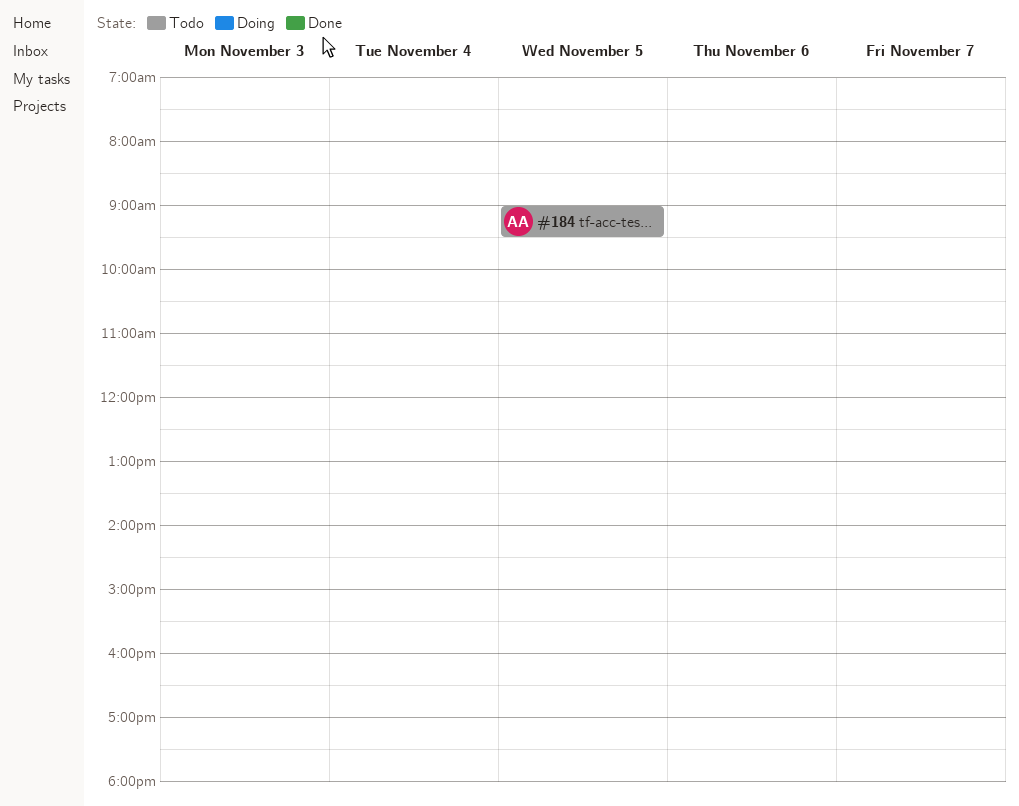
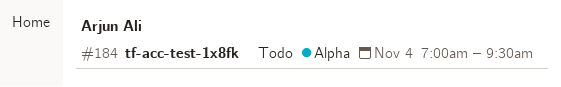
#184, day: Nov 5 -> Nov 4
#184, begins: 09:00 -> 07:00

